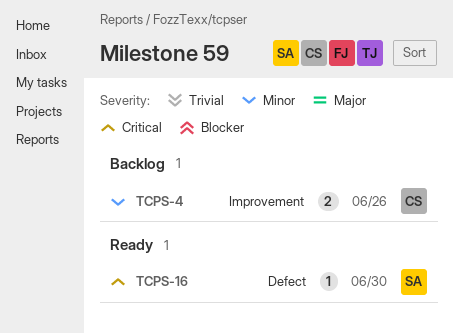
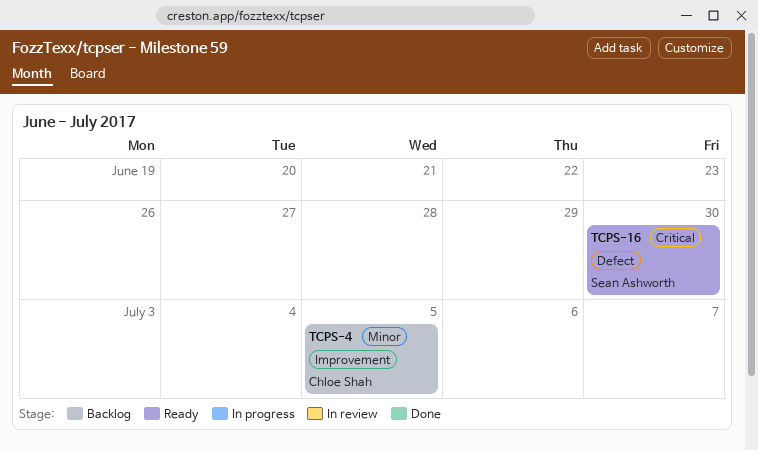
TCPS-4, due: Jun 26 -> Jul 5

